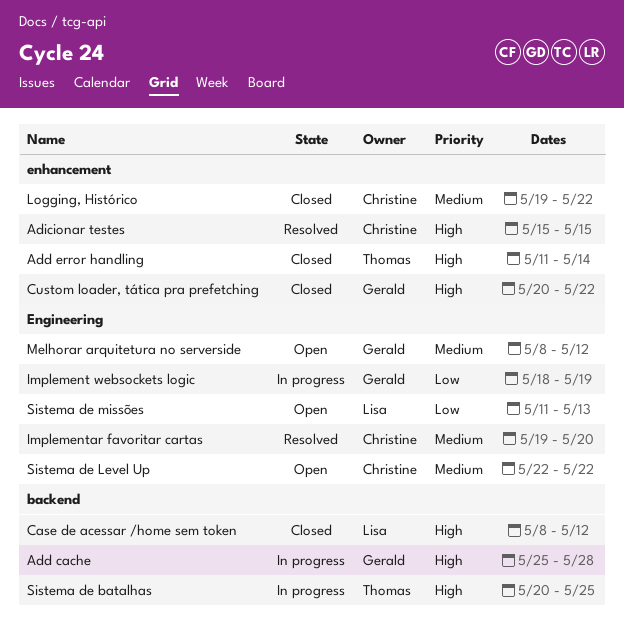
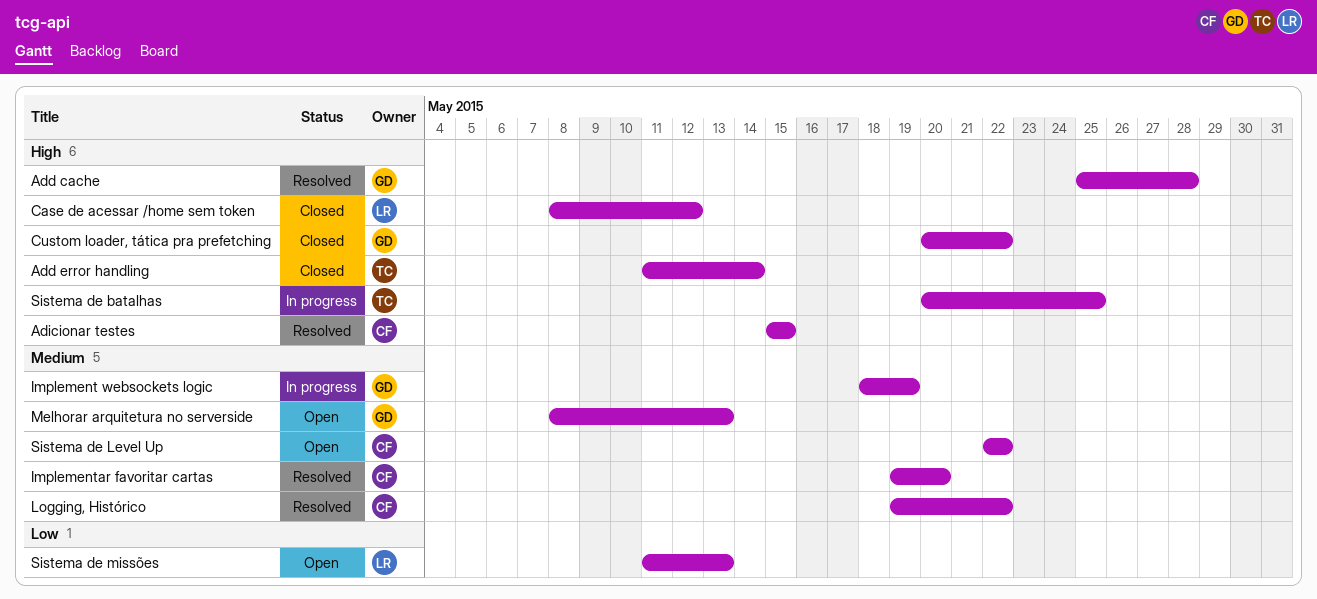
Add cache, status: In progress -> Resolved
Implement websockets logic, priority: Low -> Medium
Logging, Histórico, status: Closed -> Resolved
Melhorar arquitetura no serverside, due: May 12 -> May 13

